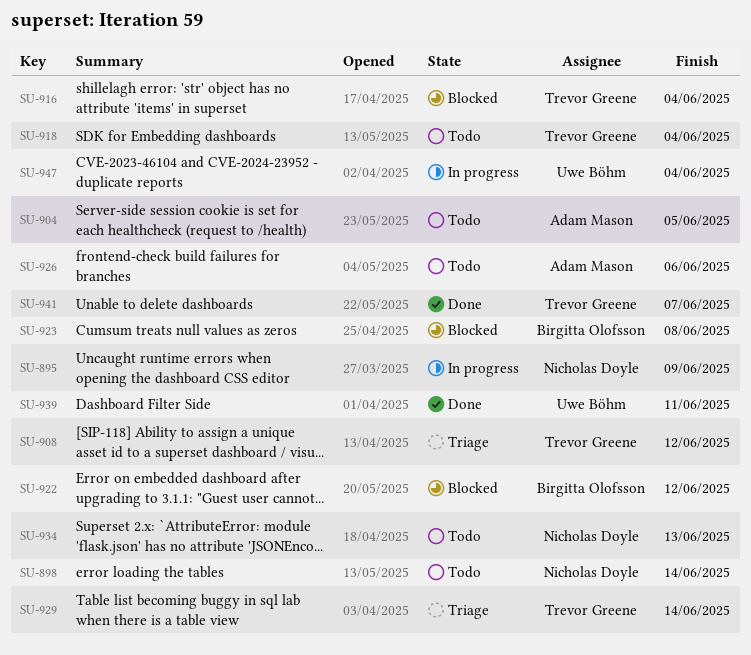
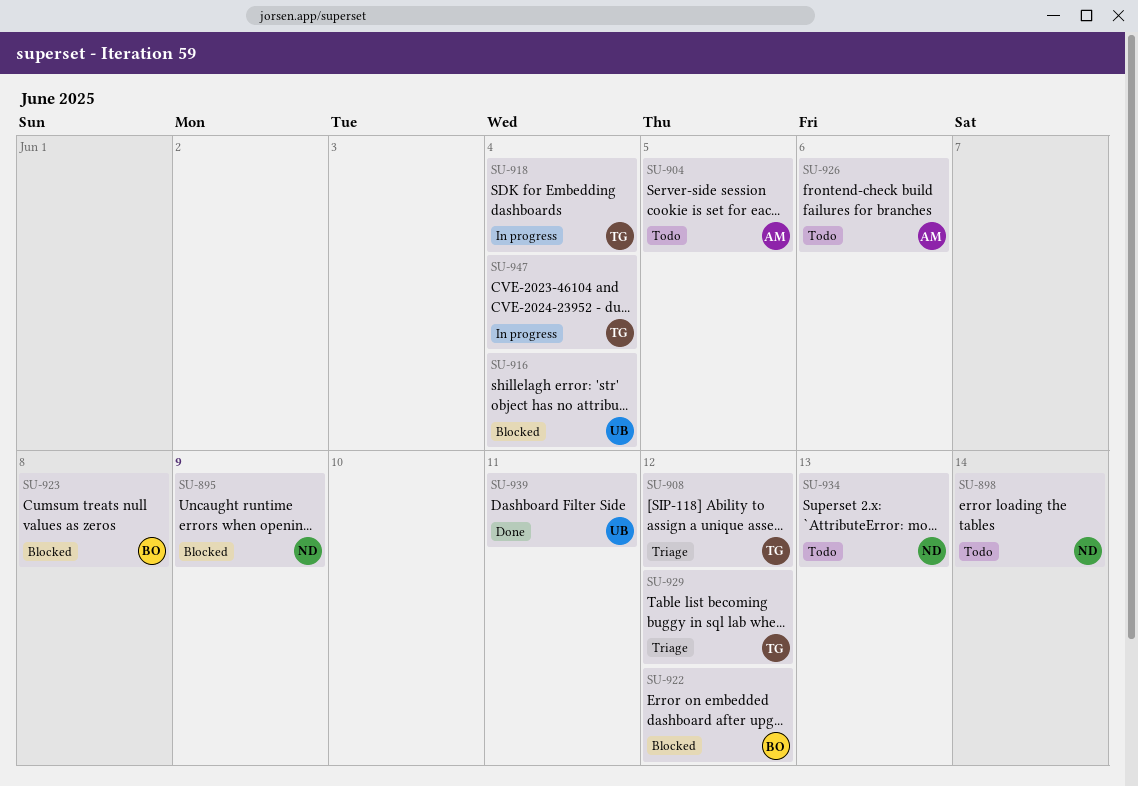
SU-895, status: In progress -> Blocked
SU-916, owner: Trevor Greene -> Uwe Böhm
SU-918, status: Todo -> In progress
SU-929, due: Jun 14 -> Jun 12
SU-941: present -> none
SU-947, owner: Uwe Böhm -> Trevor Greene

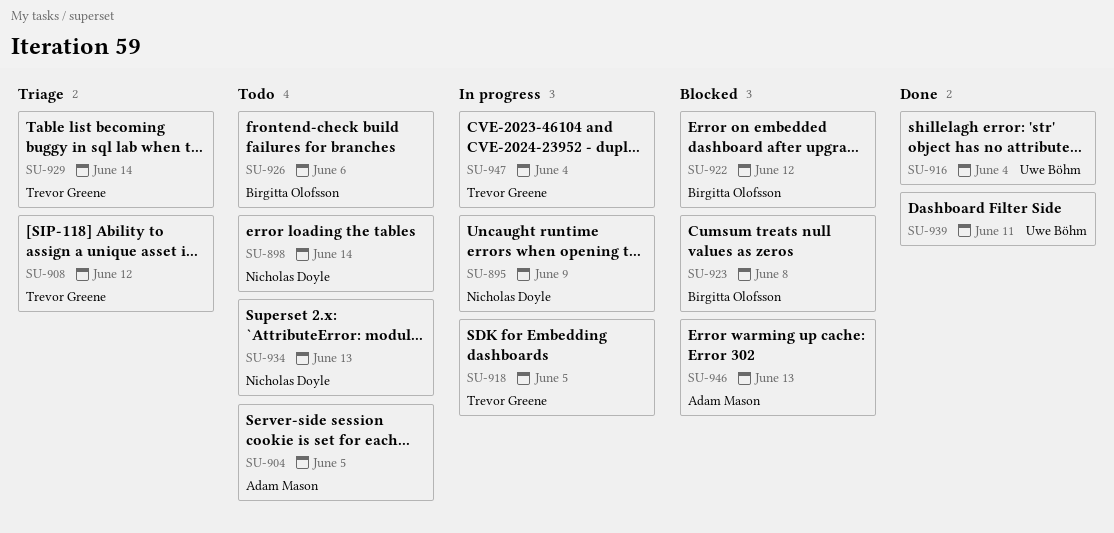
SU-895, status: Blocked -> In progress
SU-916, status: Blocked -> Done
SU-918, due: Jun 4 -> Jun 5
SU-926, owner: Adam Mason -> Birgitta Olofsson
SU-929, due: Jun 12 -> Jun 14
SU-946: none -> present

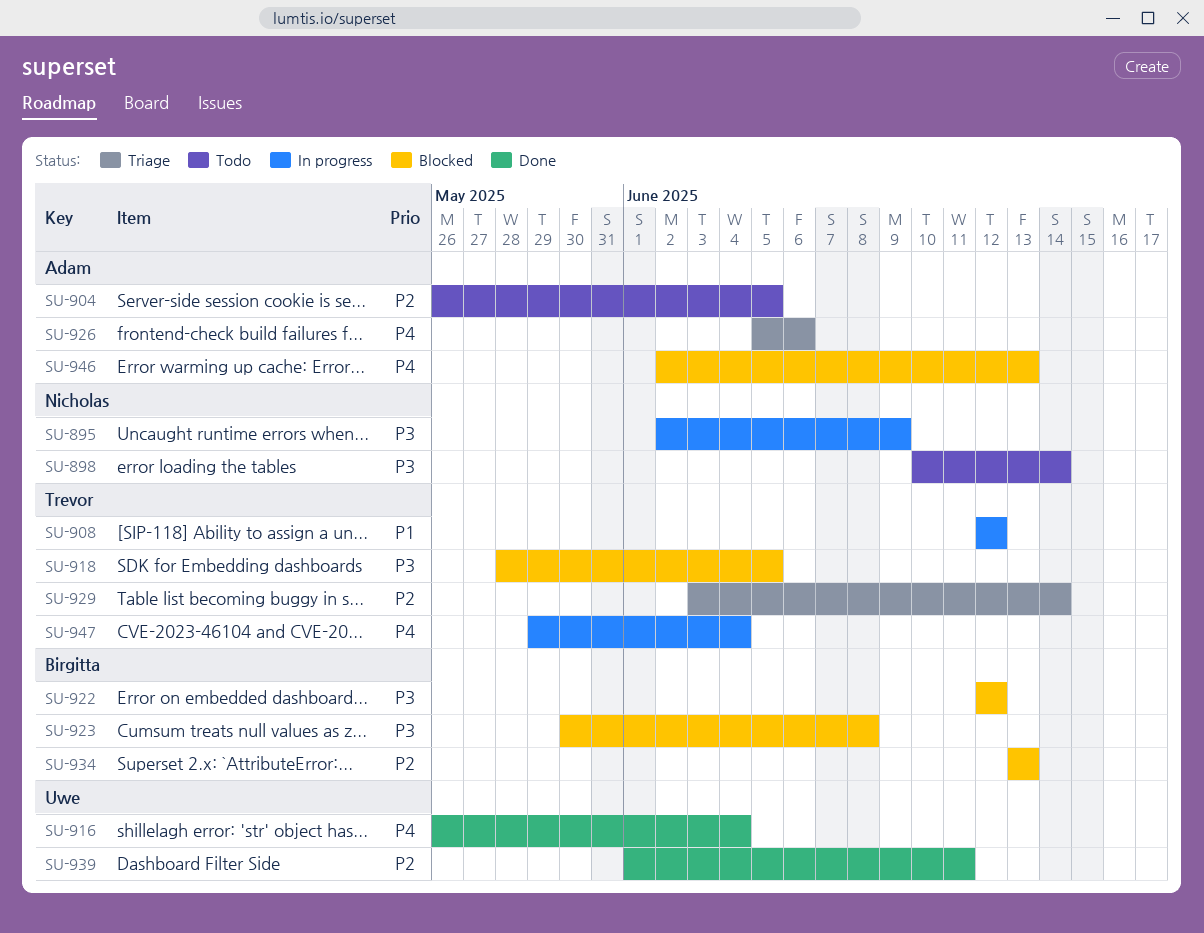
SU-908, status: Triage -> In progress
SU-918, status: In progress -> Blocked
SU-926, status: Todo -> Triage
SU-926, owner: Birgitta Olofsson -> Adam Mason
SU-934, status: Todo -> Blocked
SU-934, owner: Nicholas Doyle -> Birgitta Olofsson

